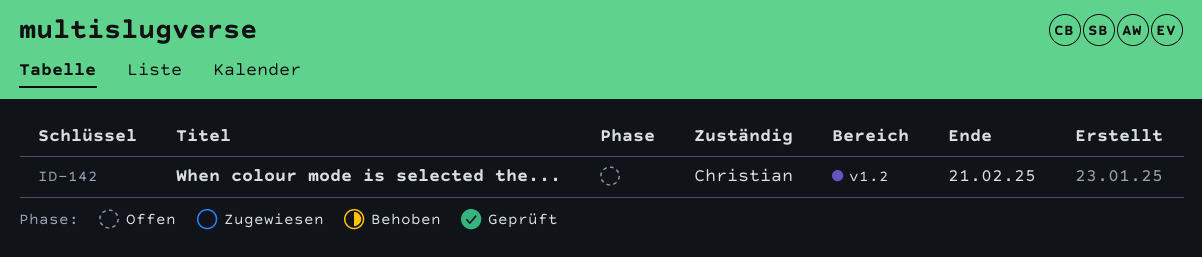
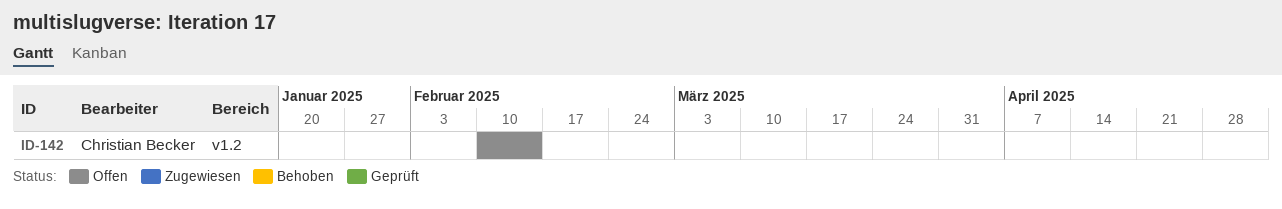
ID-142, due: Feb 21 -> Feb 14

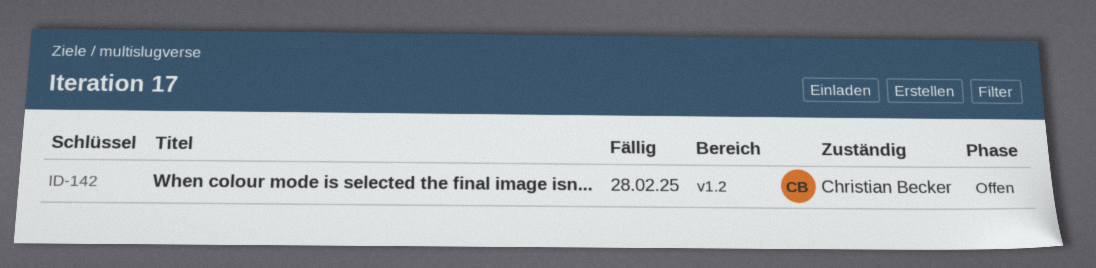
ID-142, due: Feb 14 -> Feb 28

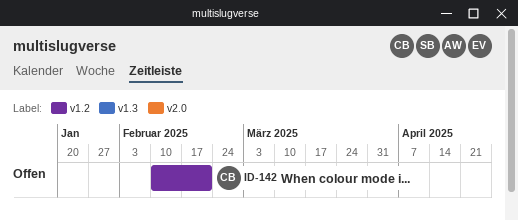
ID-142, due: Feb 28 -> Feb 21

